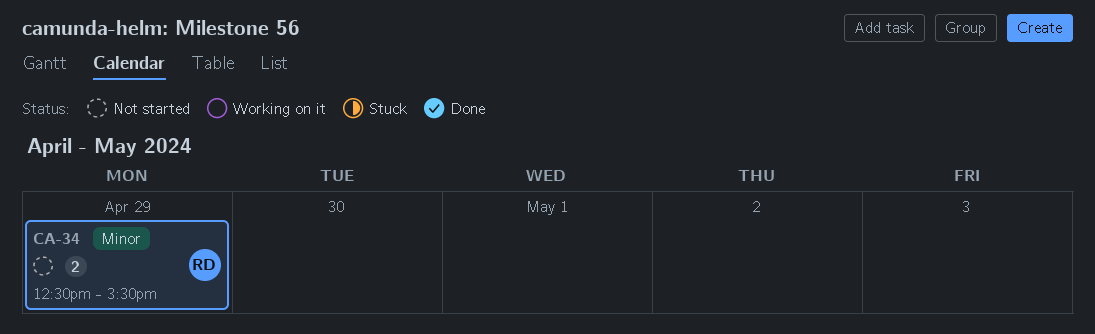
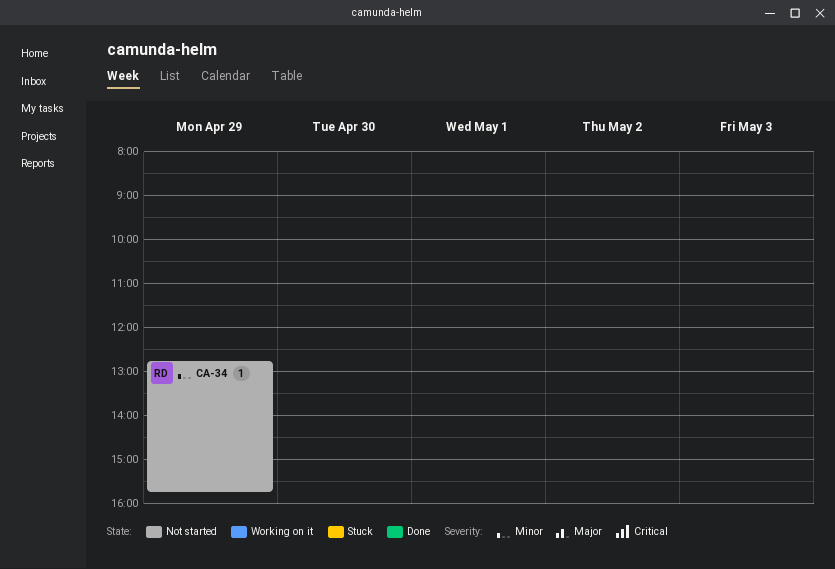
CA-34, estimate: 2 -> 1
CA-34, begins: 12:30 -> 12:45
CA-34, ends: 15:30 -> 15:45

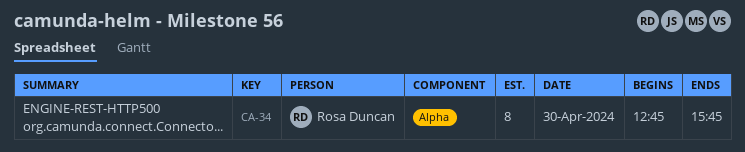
CA-34, estimate: 1 -> 8
CA-34, day: Apr 29 -> Apr 30

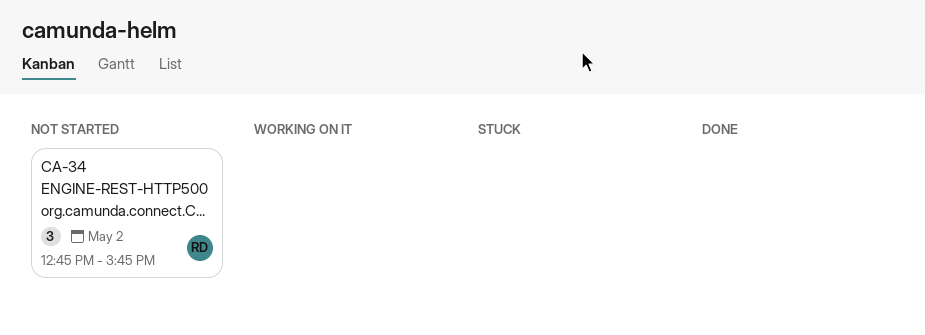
CA-34, estimate: 8 -> 3
CA-34, day: Apr 30 -> May 2

